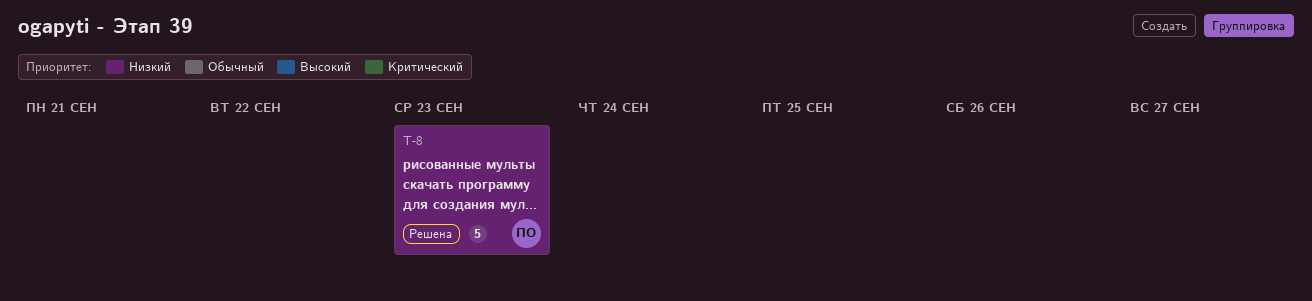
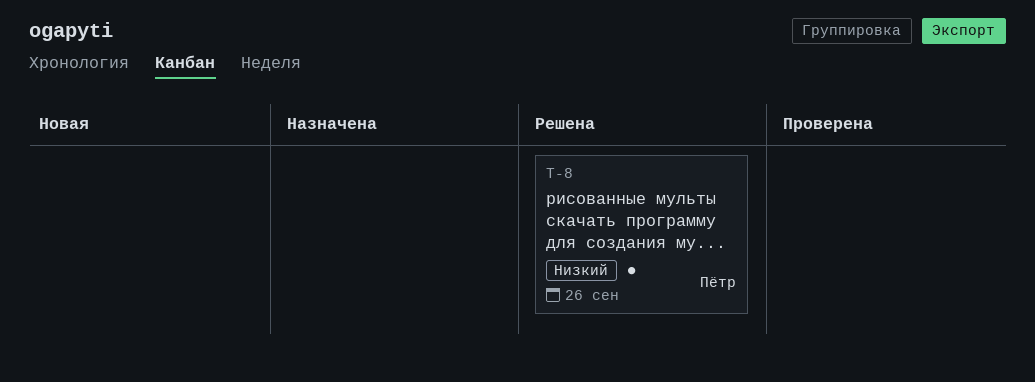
T-8, estimate: 5 -> 1
T-8, due: Sep 23 -> Sep 26

